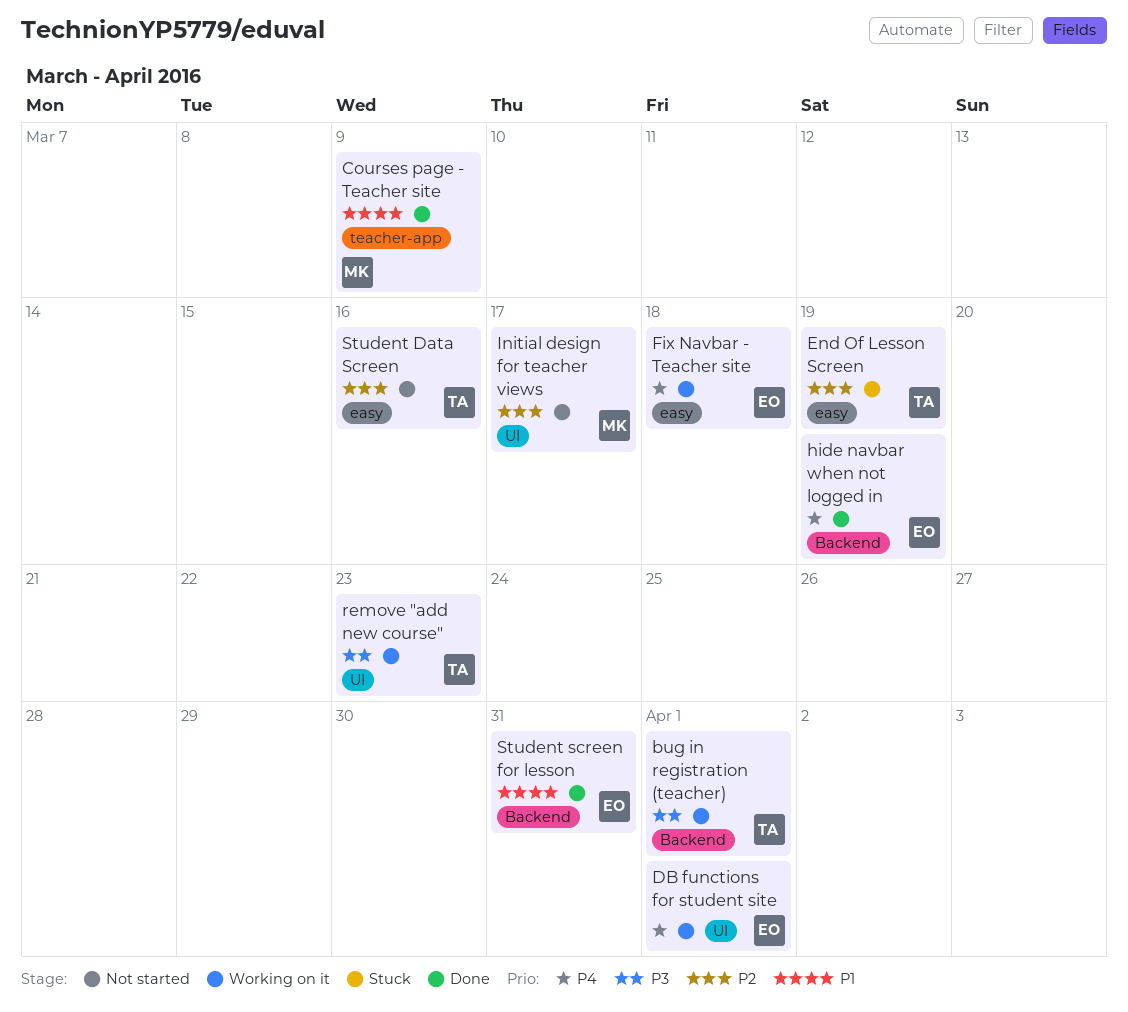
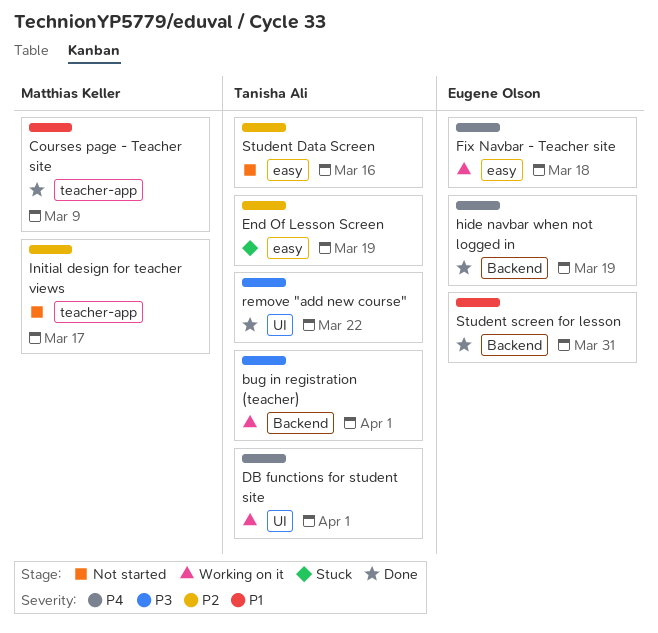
DB functions for student site, owner: Eugene Olson -> Tanisha Ali
Initial design for teacher views, label: UI -> teacher-app
remove "add new course", status: Working on it -> Done
remove "add new course", due: Mar 23 -> Mar 22

